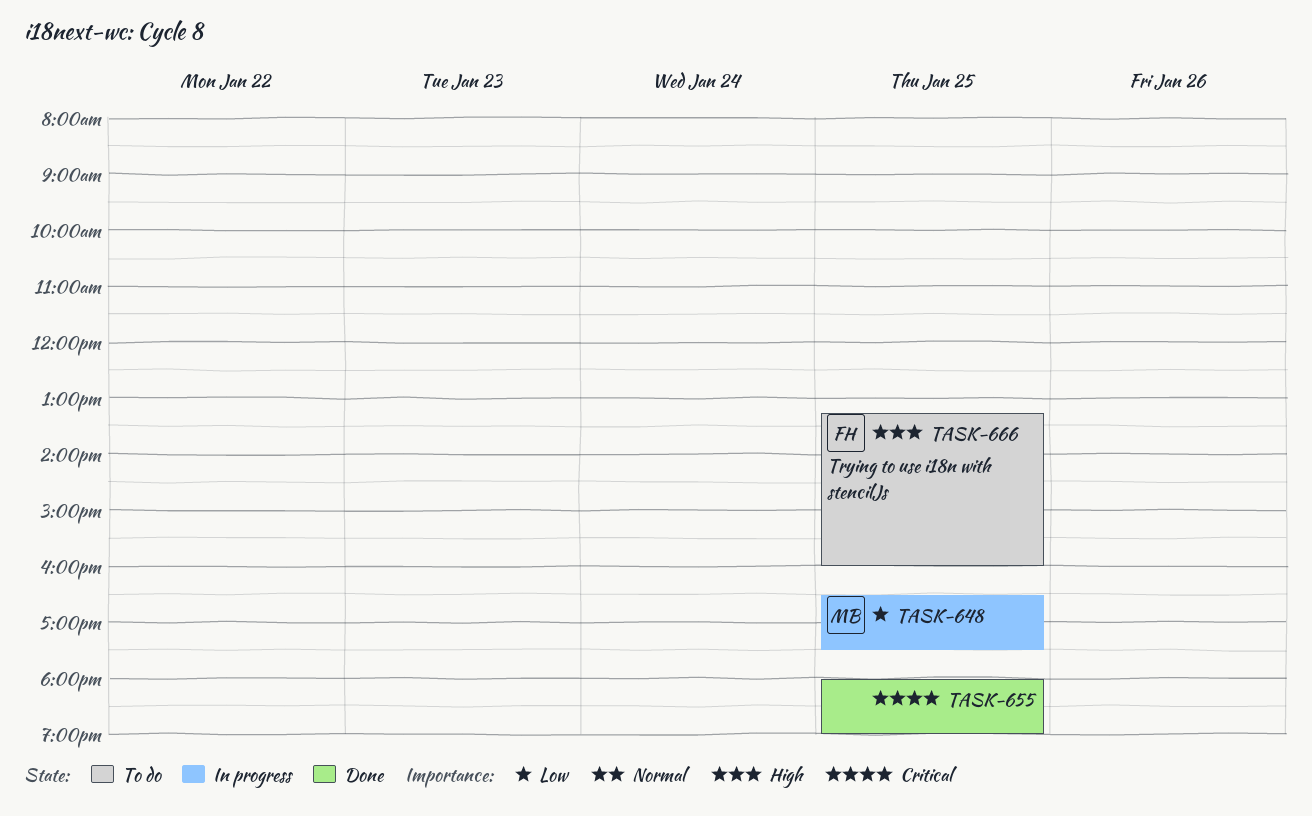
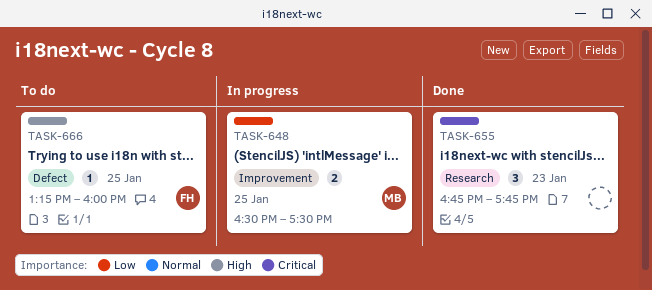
TASK-655, day: Jan 25 -> Jan 23
TASK-655, begins: 18:00 -> 16:45
TASK-655, ends: 19:00 -> 17:45

